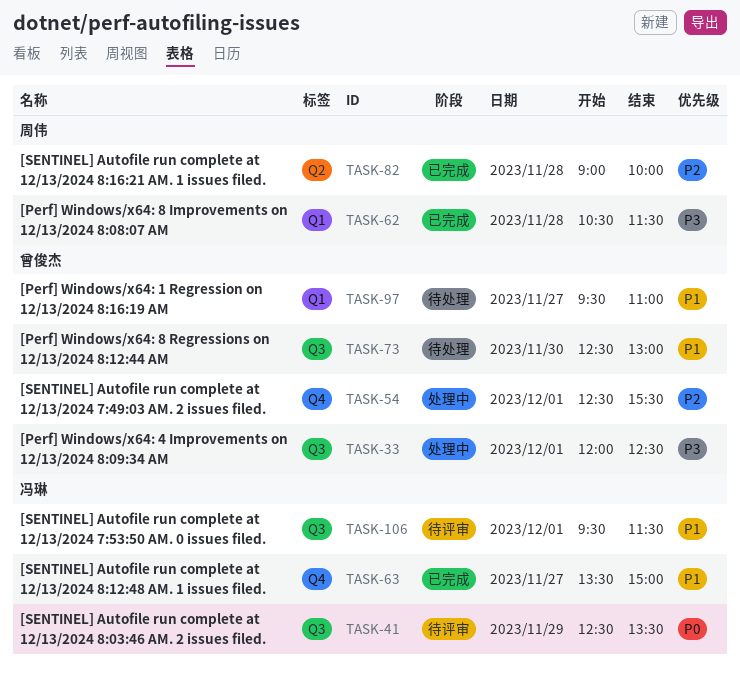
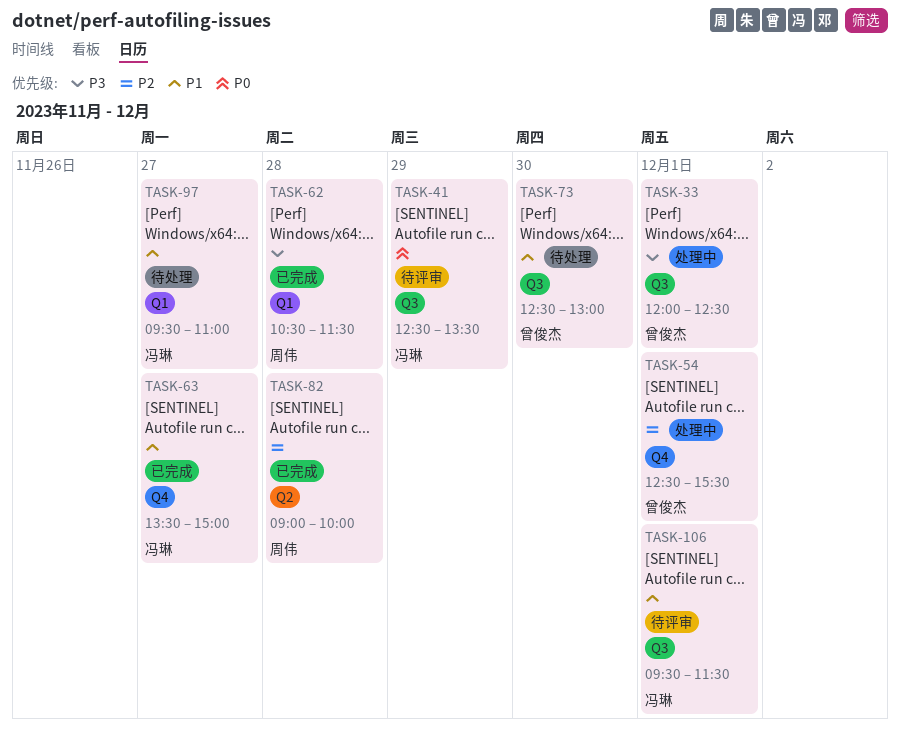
TASK-97, owner: 曾俊杰 -> 冯琳

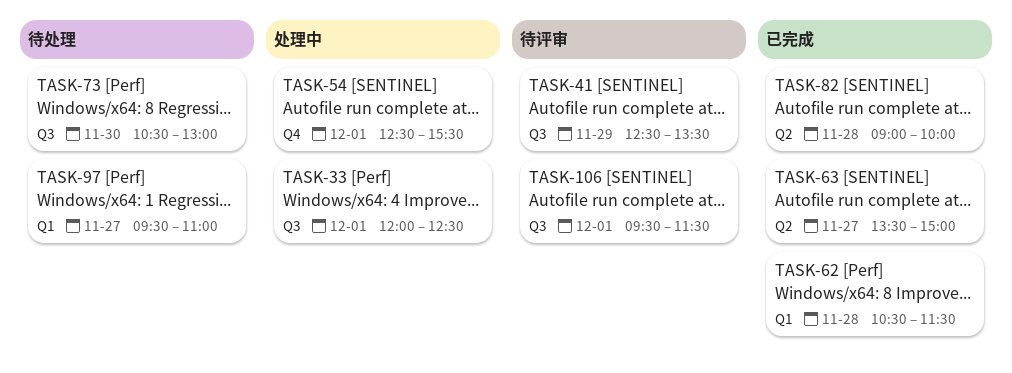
TASK-63, label: Q4 -> Q2
TASK-73, begins: 12:30 -> 10:30

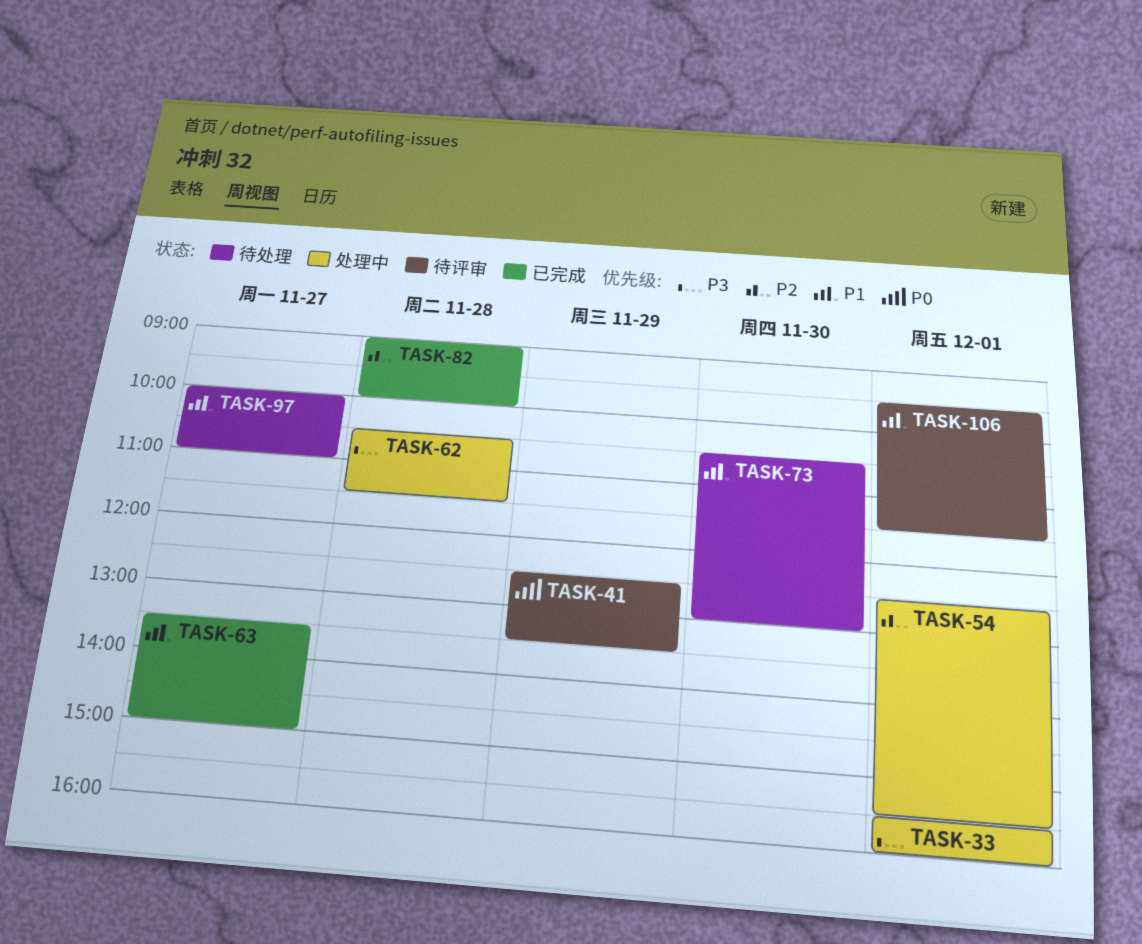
TASK-33, begins: 12:00 -> 15:30
TASK-33, ends: 12:30 -> 16:00
TASK-62, status: 已完成 -> 处理中
TASK-97, begins: 09:30 -> 10:00

